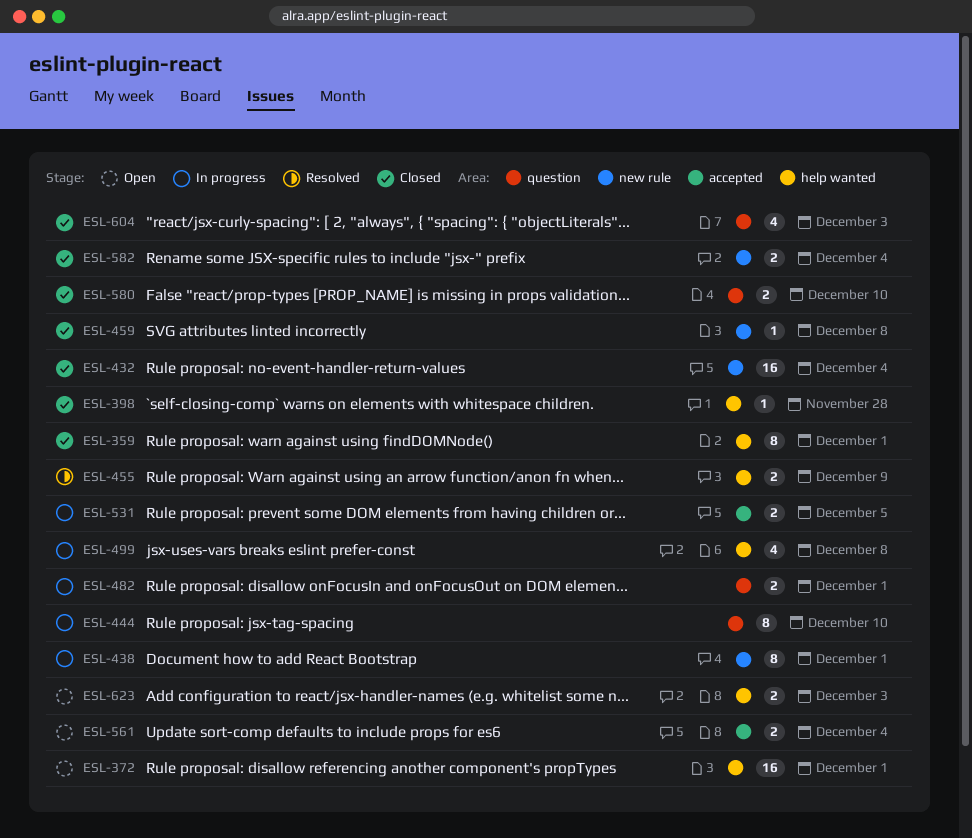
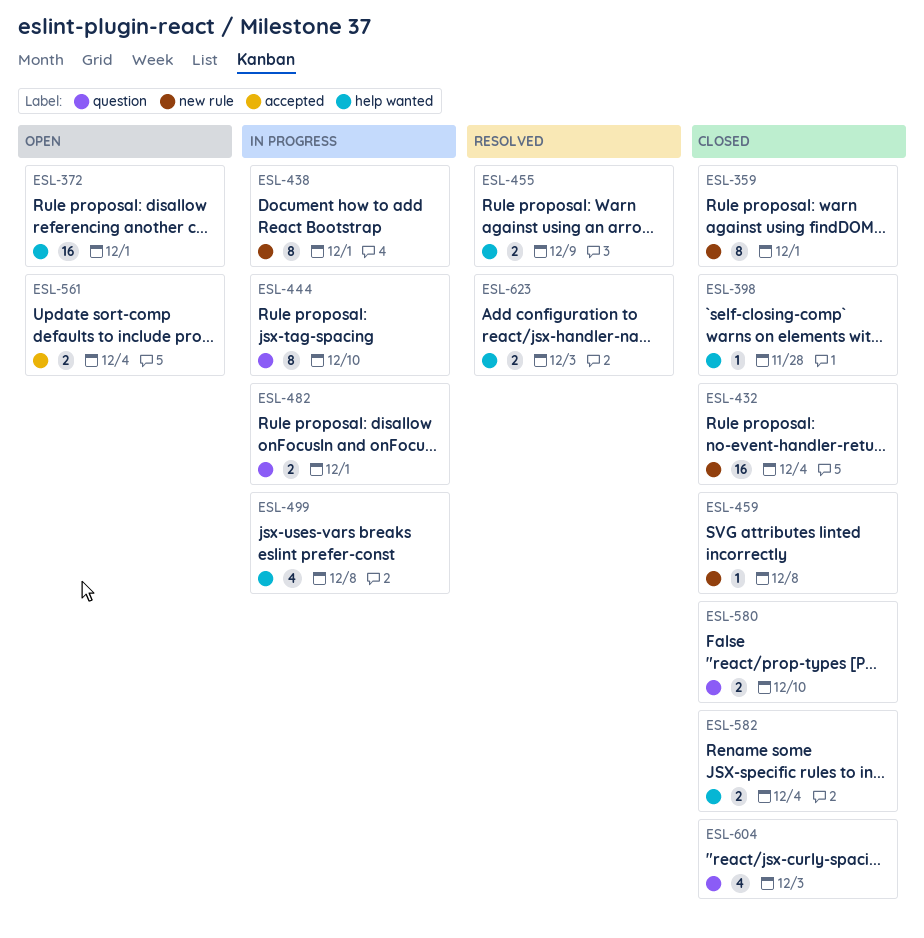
ESL-359, label: help wanted -> new rule
ESL-531: present -> none
ESL-582, label: new rule -> help wanted
ESL-623, status: Open -> Resolved

